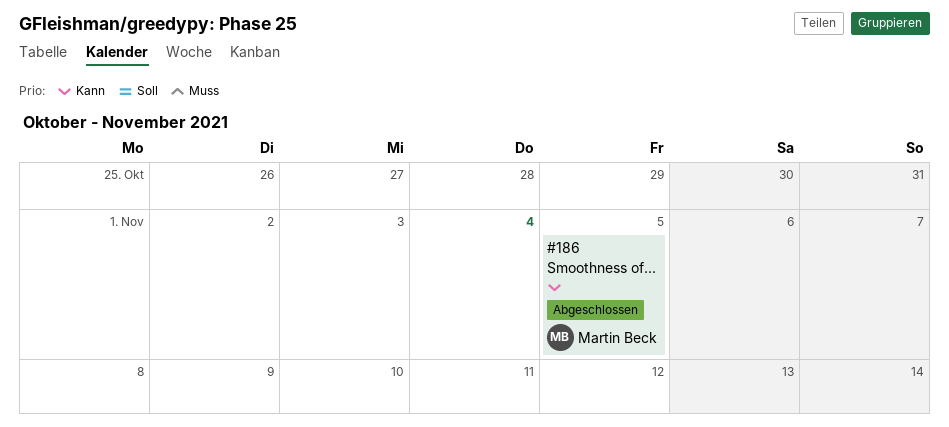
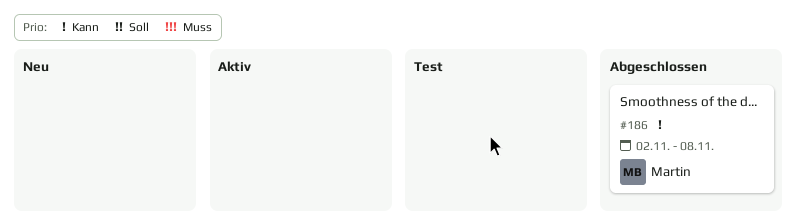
#186, due: Nov 5 -> Nov 8

